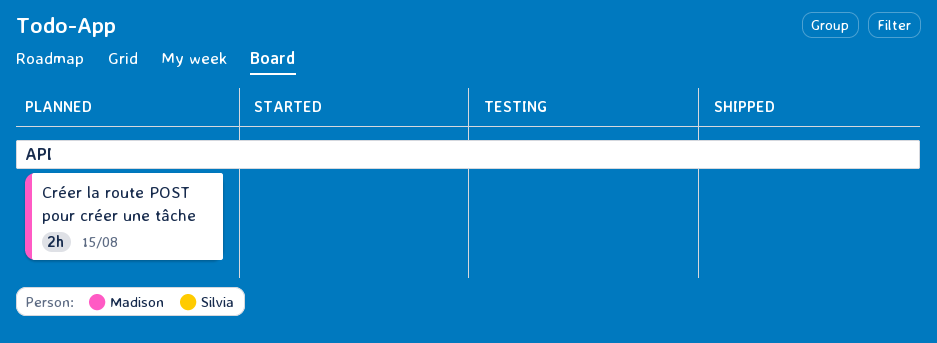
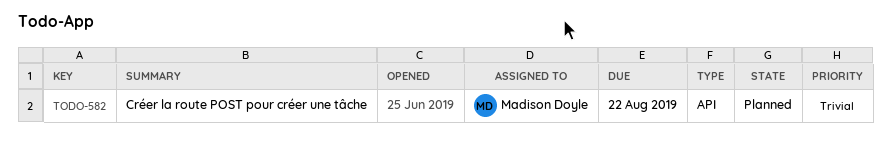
Créer la route POST pour créer une tâche, due: Aug 15 -> Aug 22

